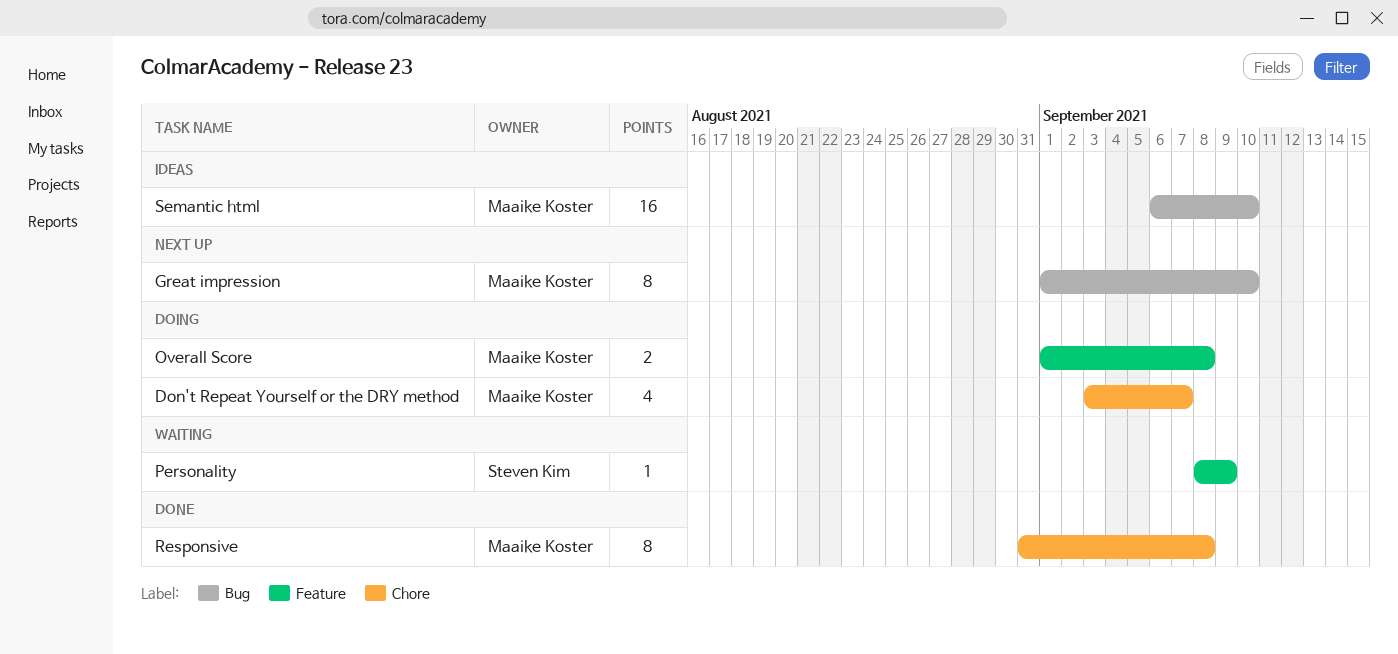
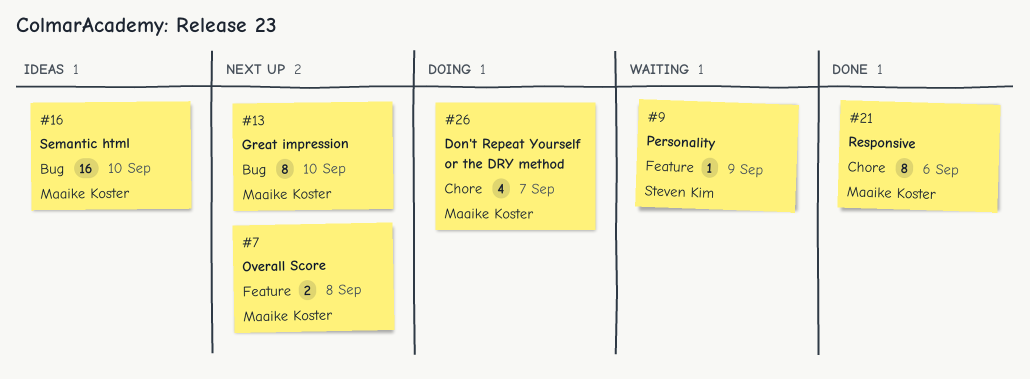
Overall Score, status: Doing -> Next up
Responsive, due: Sep 8 -> Sep 6

